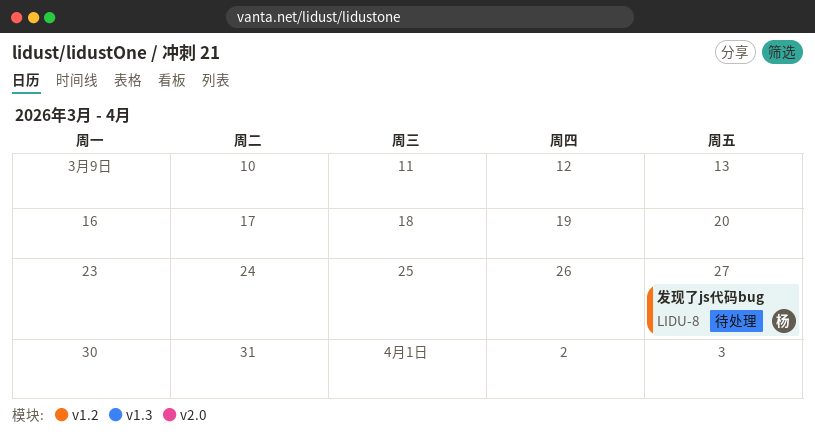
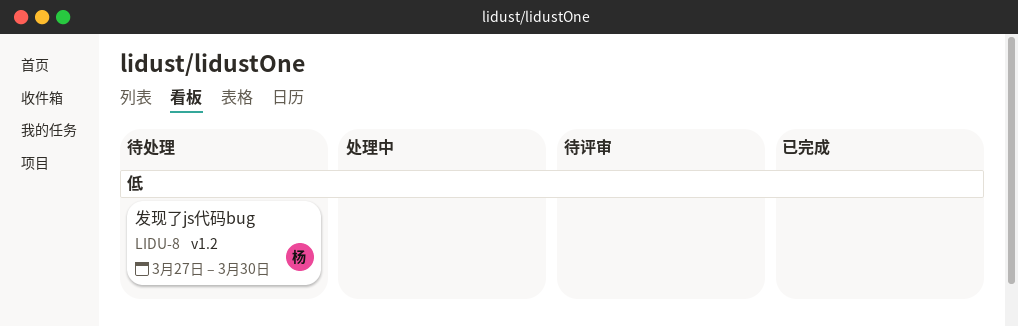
LIDU-8, due: Mar 27 -> Mar 30

